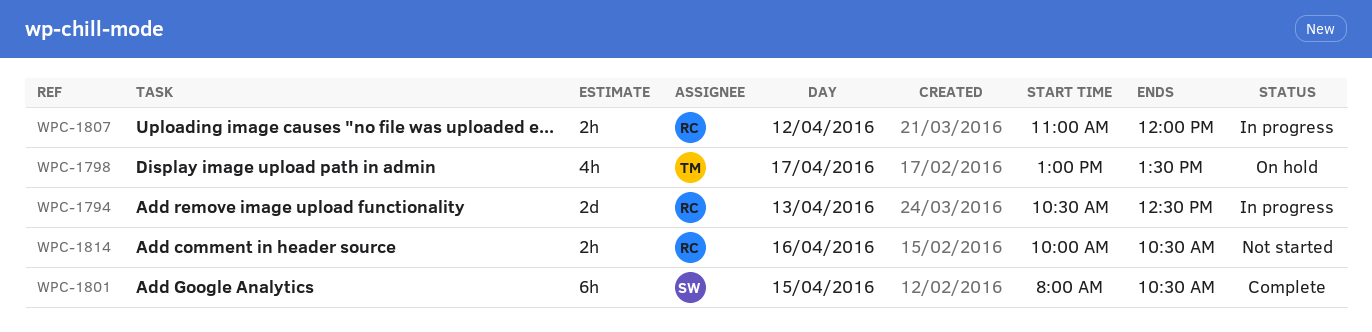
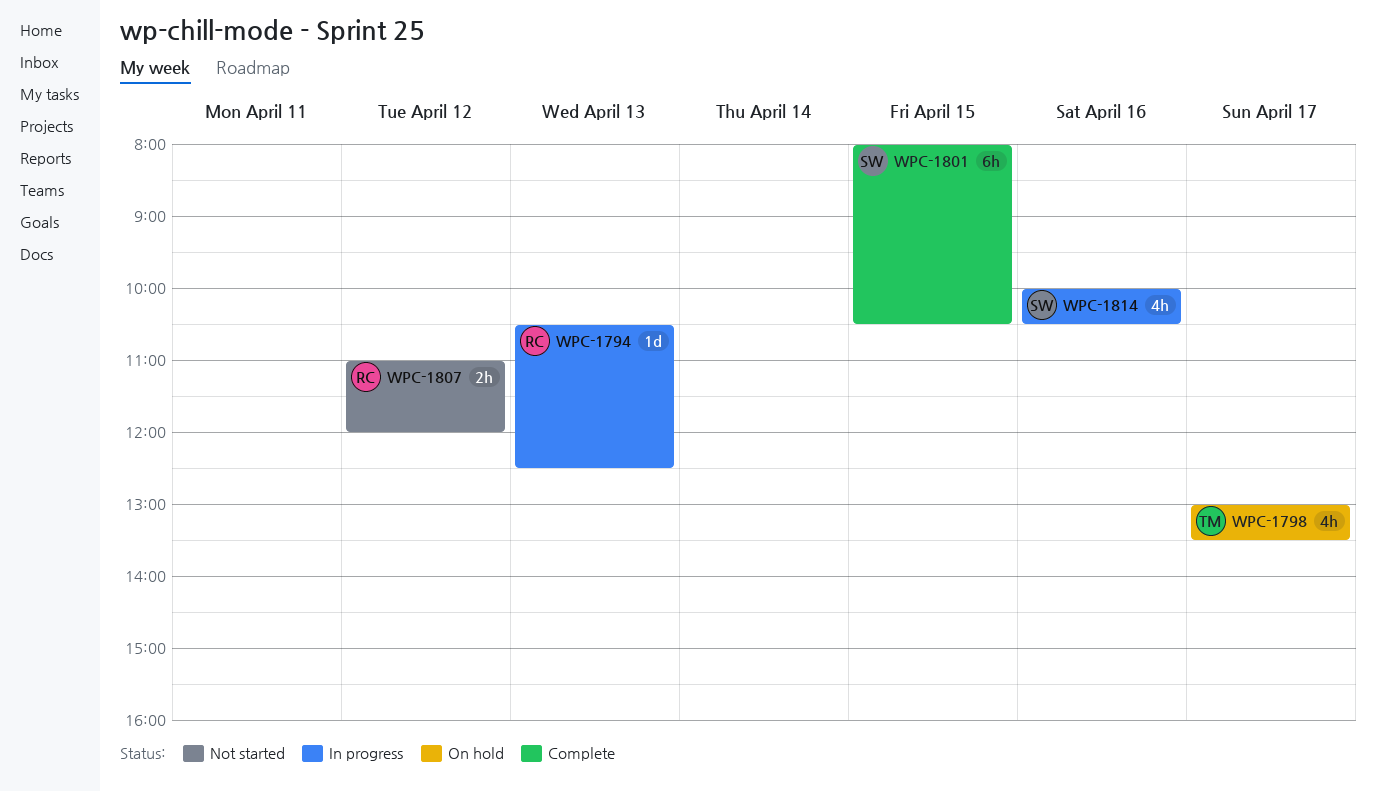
WPC-1794, estimate: 2d -> 1d
WPC-1807, status: In progress -> Not started
WPC-1814, status: Not started -> In progress
WPC-1814, owner: RC -> SW
WPC-1814, estimate: 2h -> 4h

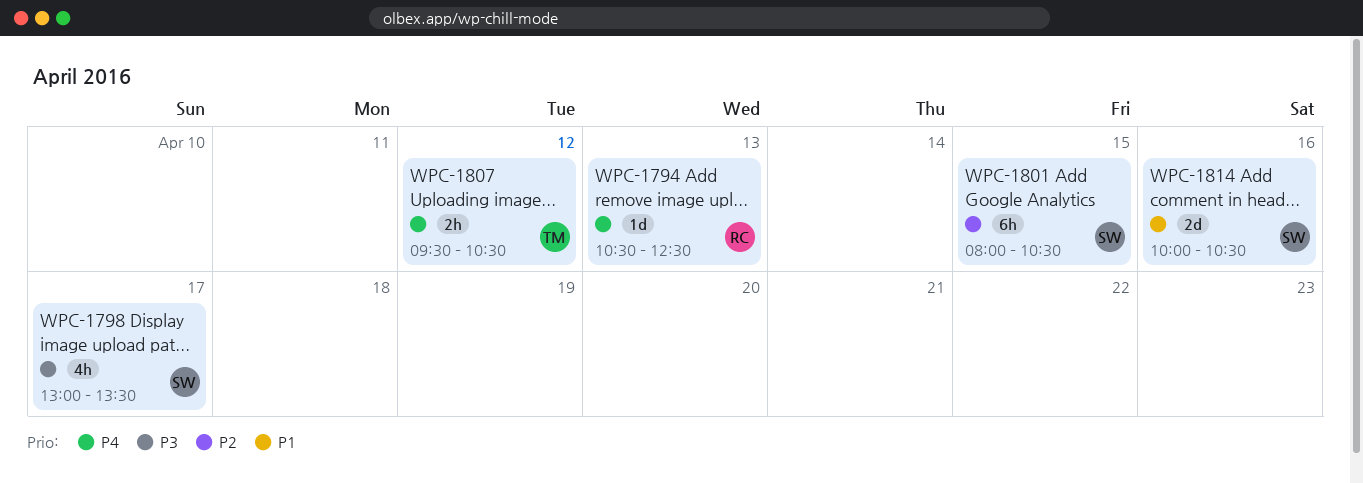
WPC-1798, owner: TM -> SW
WPC-1807, owner: RC -> TM
WPC-1807, begins: 11:00 -> 09:30
WPC-1807, ends: 12:00 -> 10:30
WPC-1814, estimate: 4h -> 2d

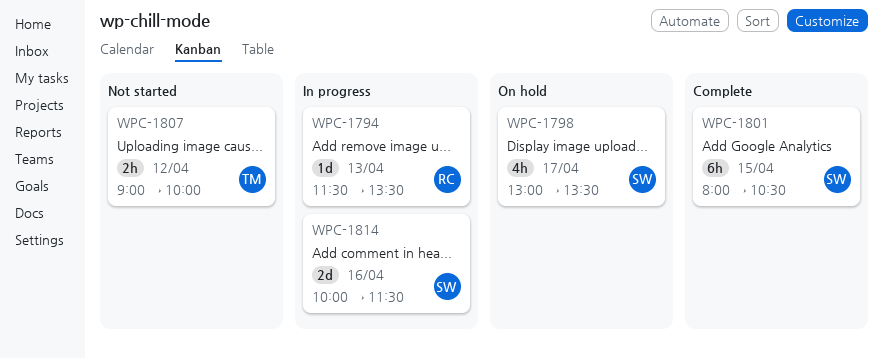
WPC-1794, begins: 10:30 -> 11:30
WPC-1794, ends: 12:30 -> 13:30
WPC-1807, begins: 09:30 -> 09:00
WPC-1807, ends: 10:30 -> 10:00
WPC-1814, ends: 10:30 -> 11:30

